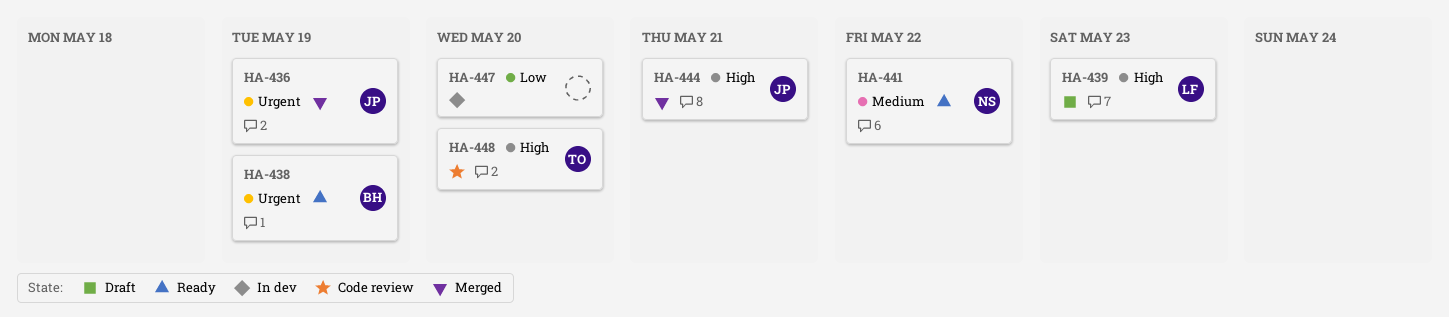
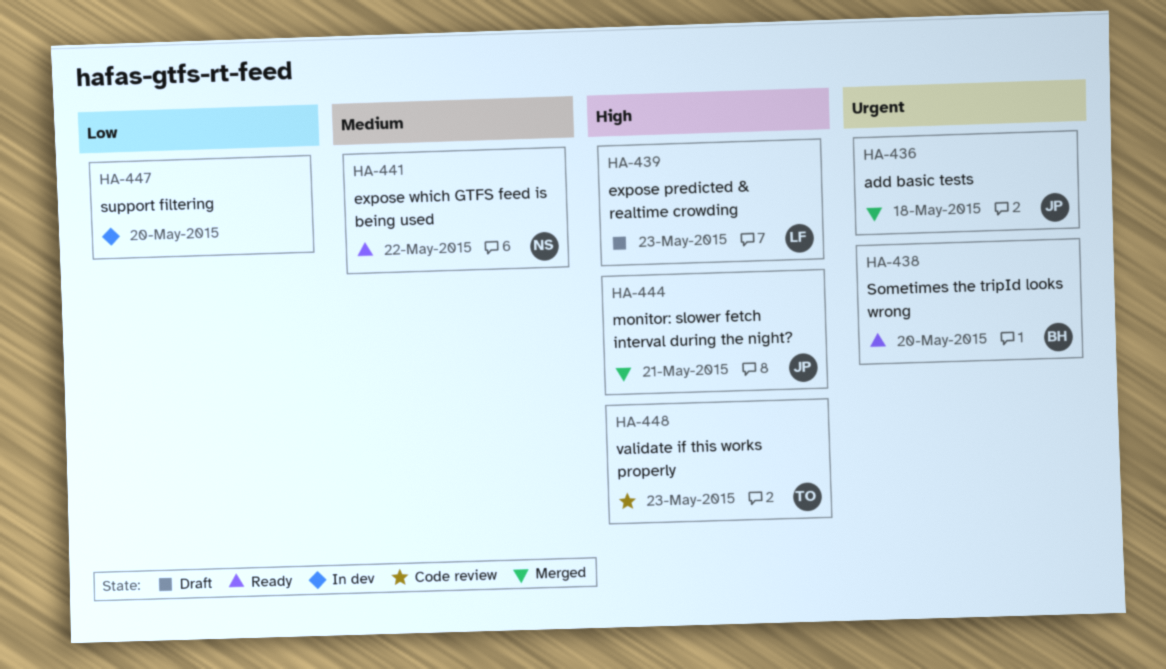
HA-436, due: May 19 -> May 18
HA-438, due: May 19 -> May 20
HA-448, due: May 20 -> May 23

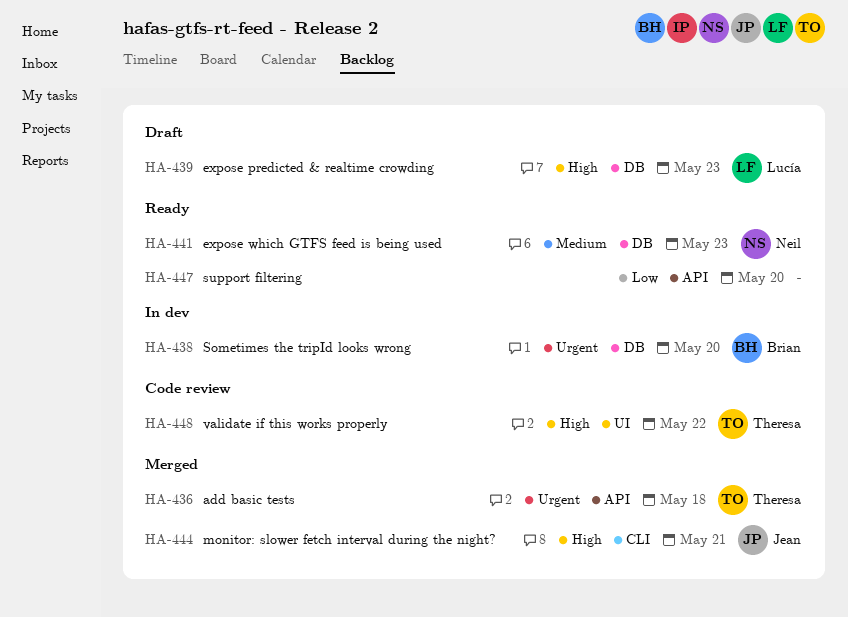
HA-436, owner: Jean -> Theresa
HA-438, status: Ready -> In dev
HA-441, due: May 22 -> May 23
HA-447, status: In dev -> Ready
HA-448, due: May 23 -> May 22

